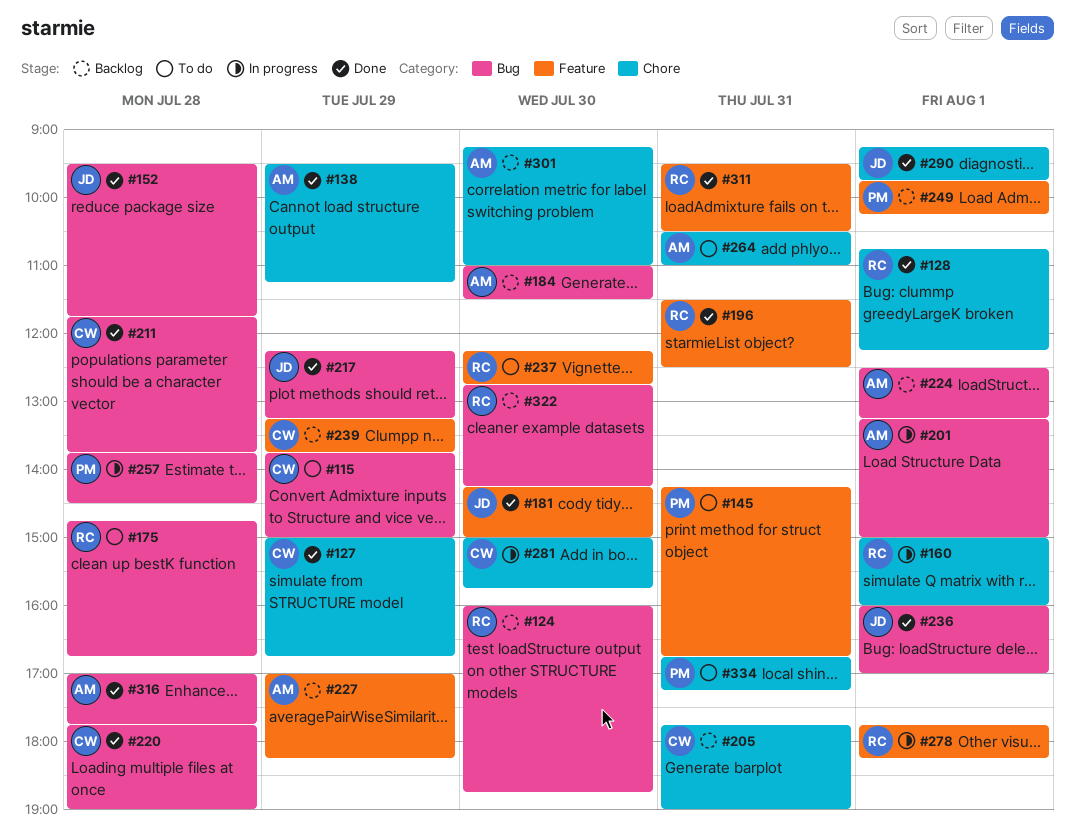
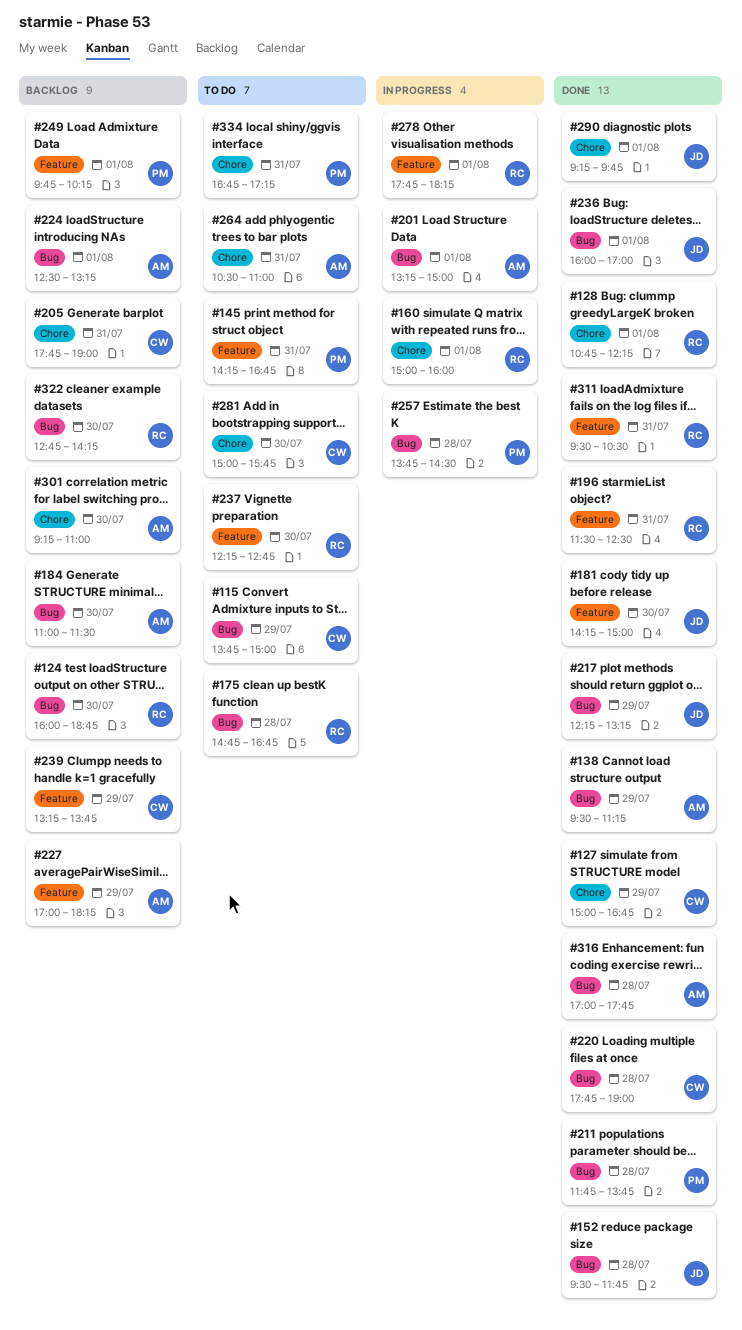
#138, label: Chore -> Bug
#211, owner: CW -> PM
#281, status: In progress -> To do

